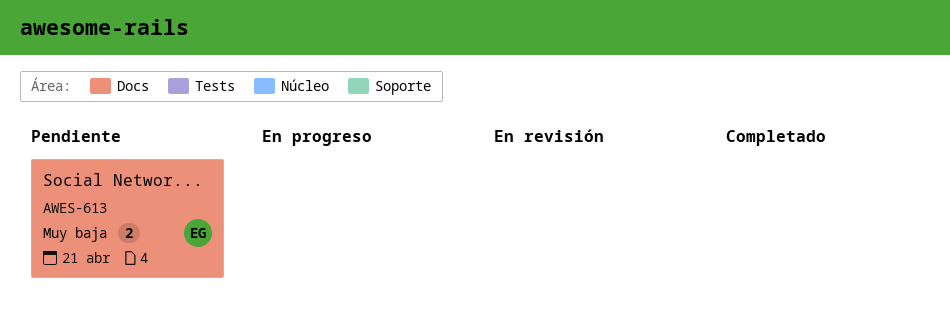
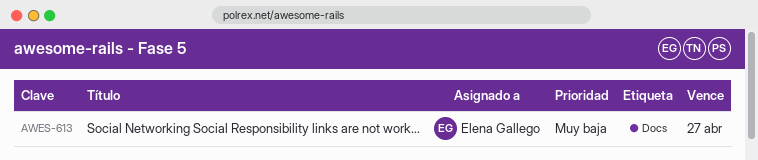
AWES-613, due: Apr 21 -> Apr 27

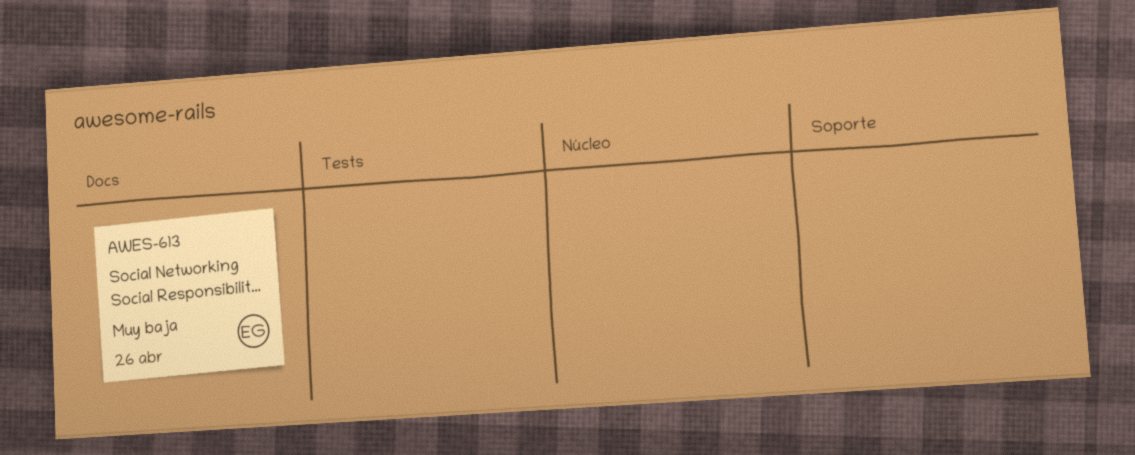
AWES-613, due: Apr 27 -> Apr 26

